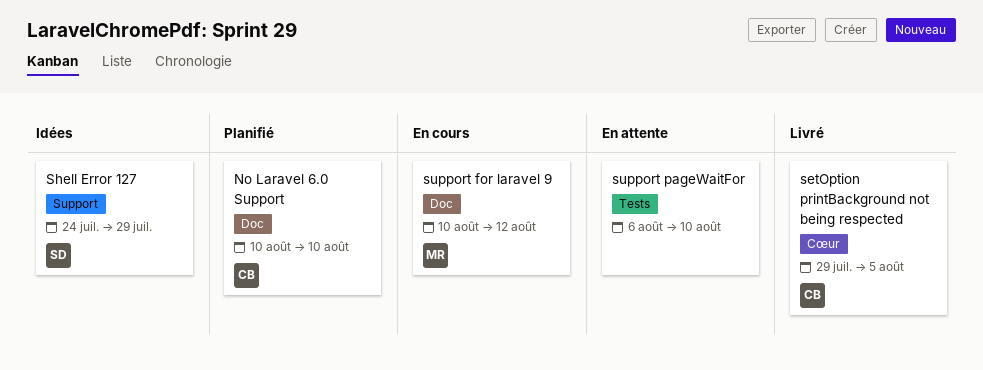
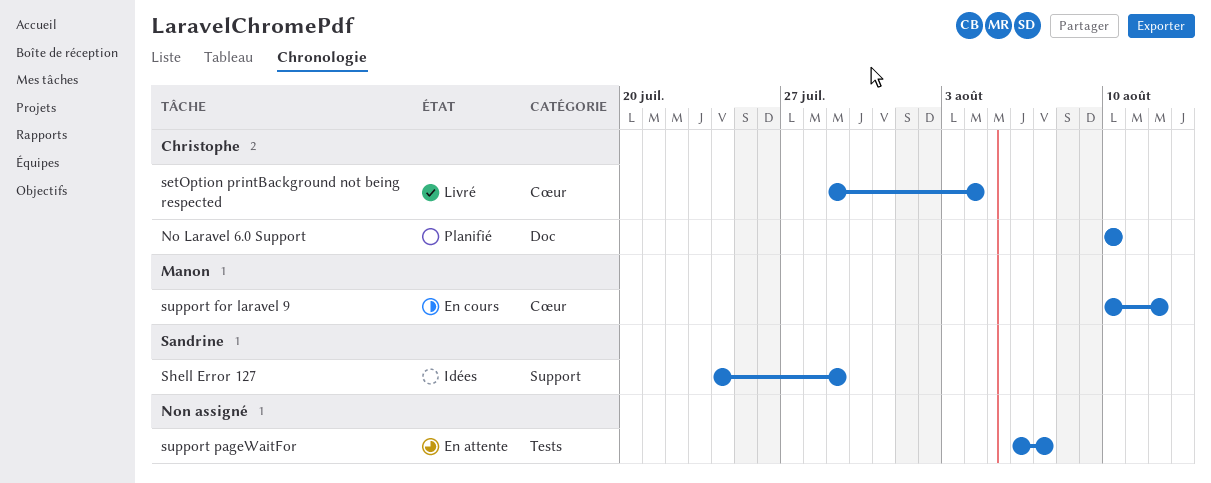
setOption printBackground not being respected, due: Aug 5 -> Aug 4
support for laravel 9, label: Doc -> Cœur
support pageWaitFor, due: Aug 10 -> Aug 7

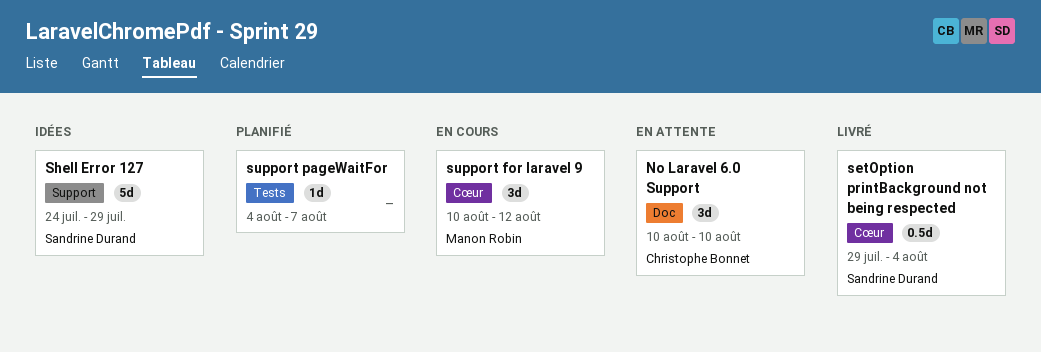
No Laravel 6.0 Support, status: Planifié -> En attente
setOption printBackground not being respected, owner: Christophe Bonnet -> Sandrine Durand
support pageWaitFor, status: En attente -> Planifié
support pageWaitFor, start: Aug 6 -> Aug 4

